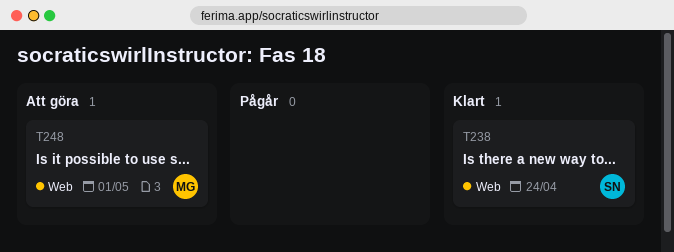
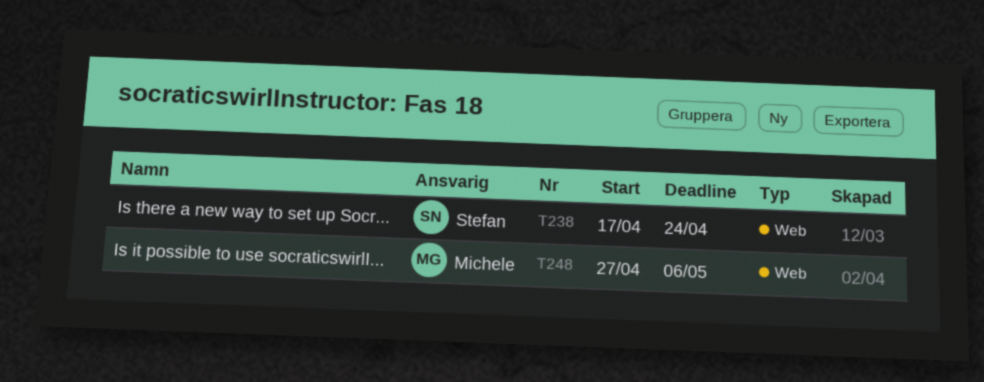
T248, due: May 1 -> May 6

